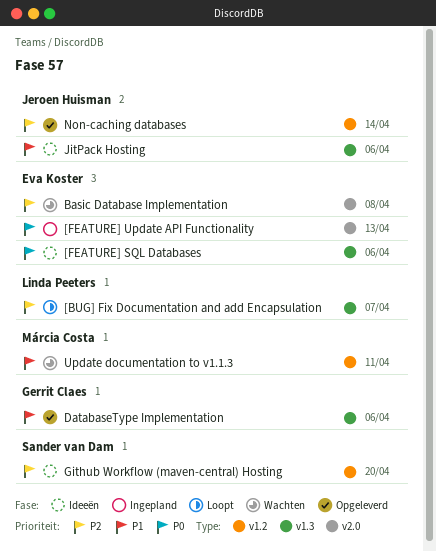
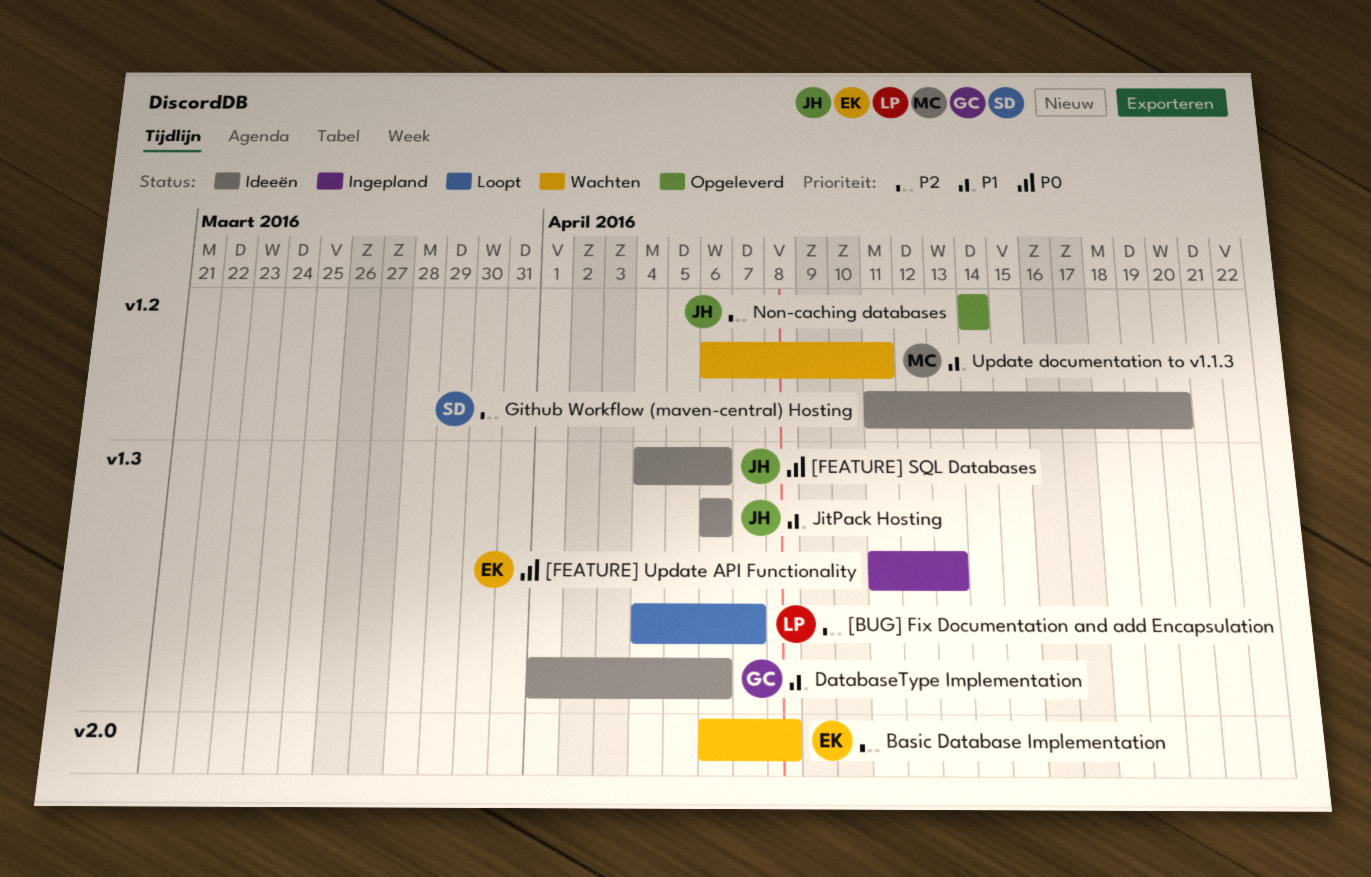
[FEATURE] SQL Databases, owner: Eva Koster -> Jeroen Huisman
[FEATURE] Update API Functionality, label: v2.0 -> v1.3
DatabaseType Implementation, status: Opgeleverd -> Ideeën

